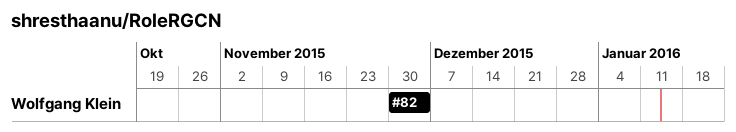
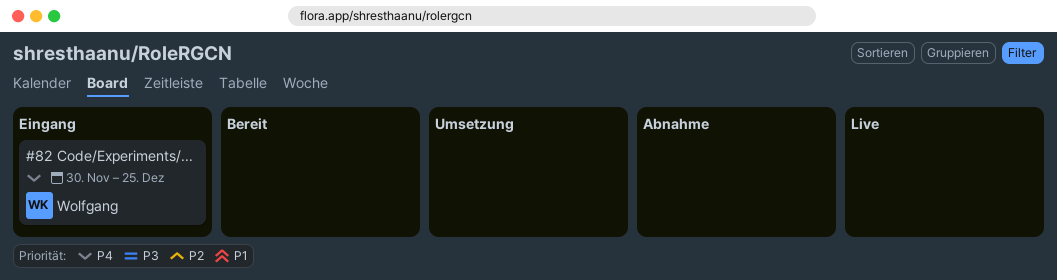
#82, due: Dec 4 -> Dec 25

